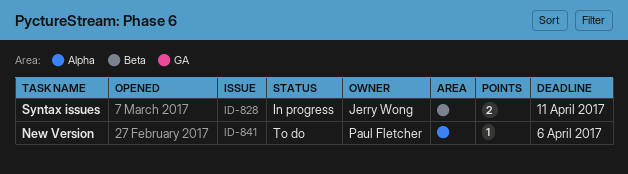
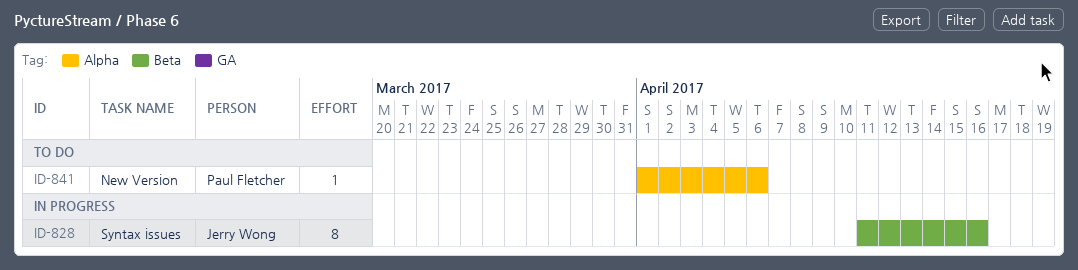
ID-828, estimate: 2 -> 8
ID-828, due: Apr 11 -> Apr 16

